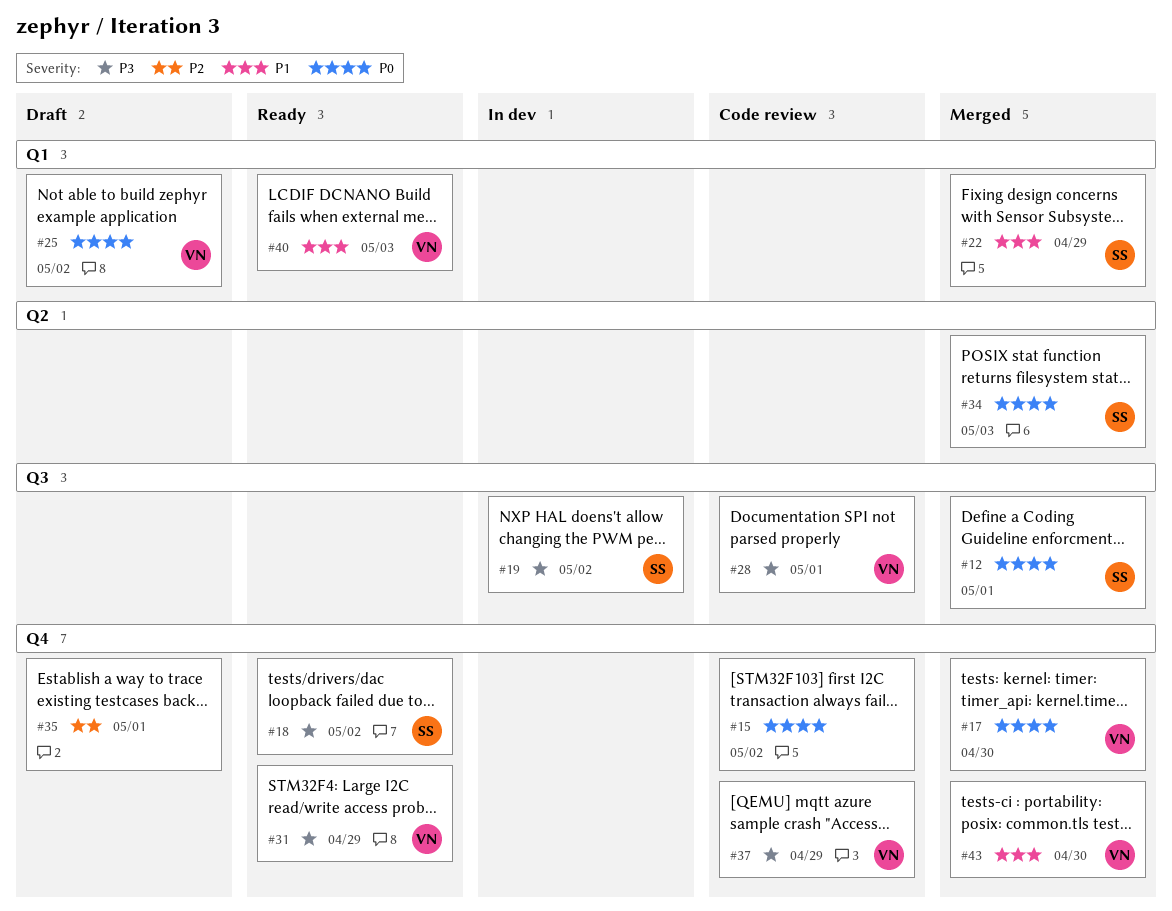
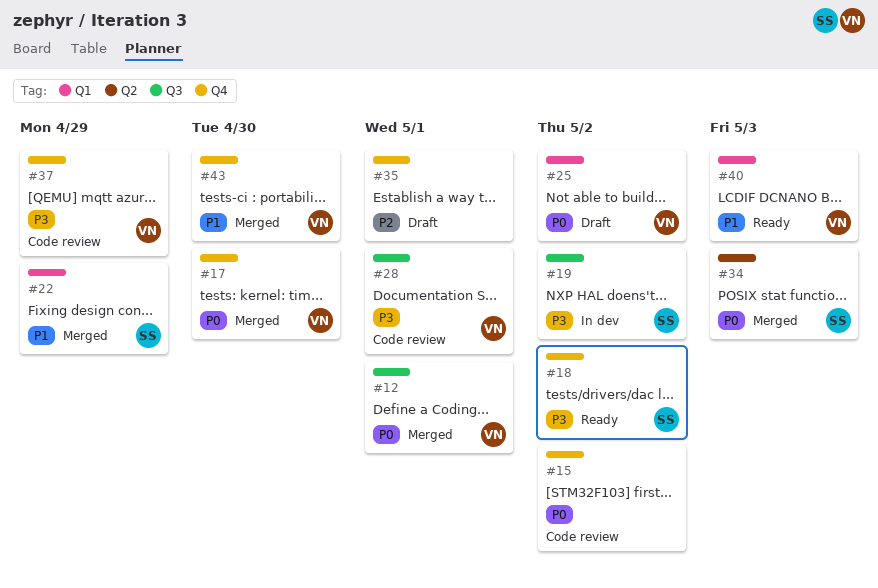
#12, owner: SS -> VN
#31: present -> none

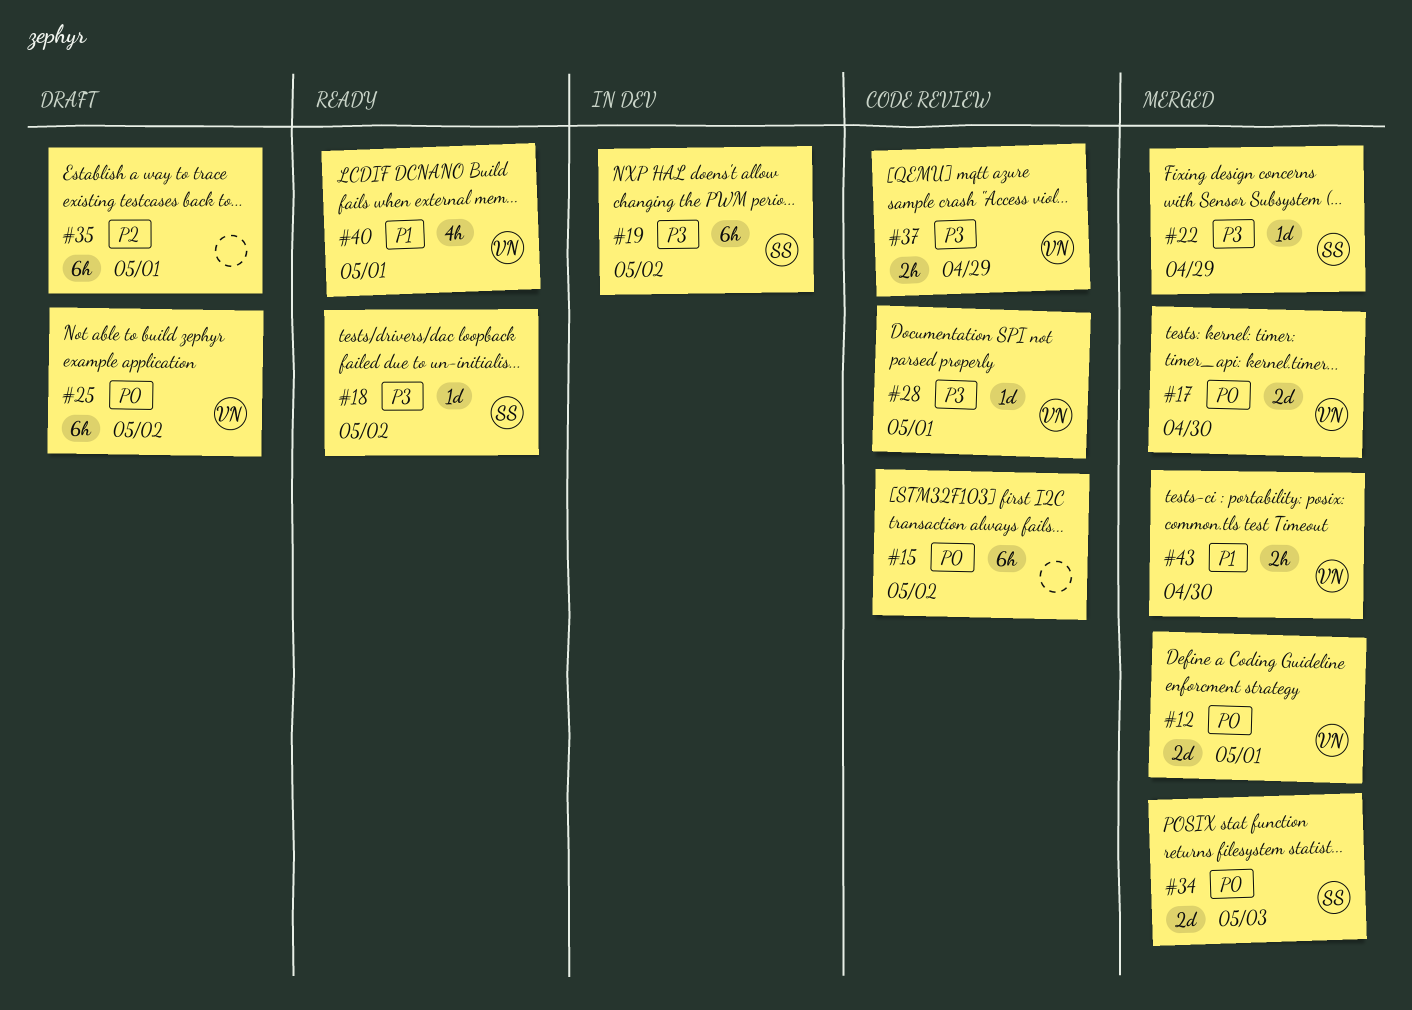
#22, priority: P1 -> P3
#40, due: May 3 -> May 1

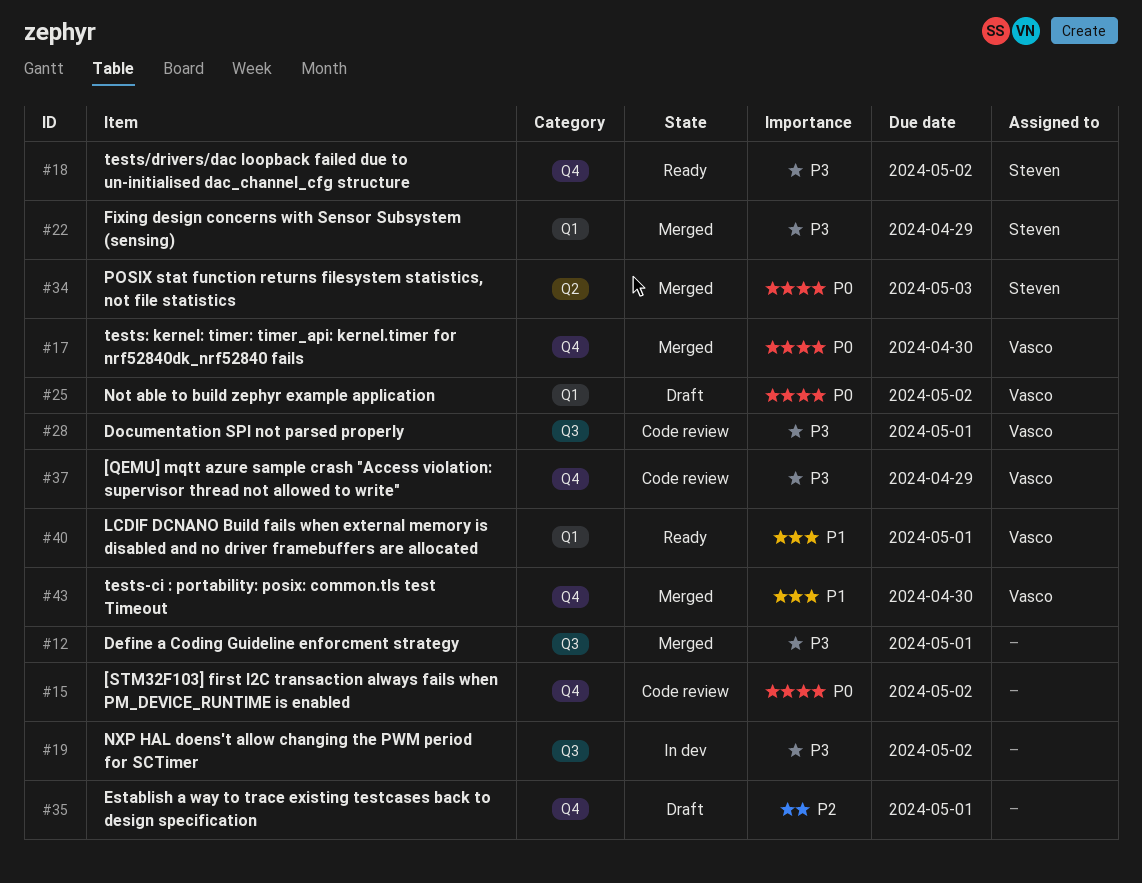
#12, owner: Vasco -> none
#12, priority: P0 -> P3
#19, owner: Steven -> none

